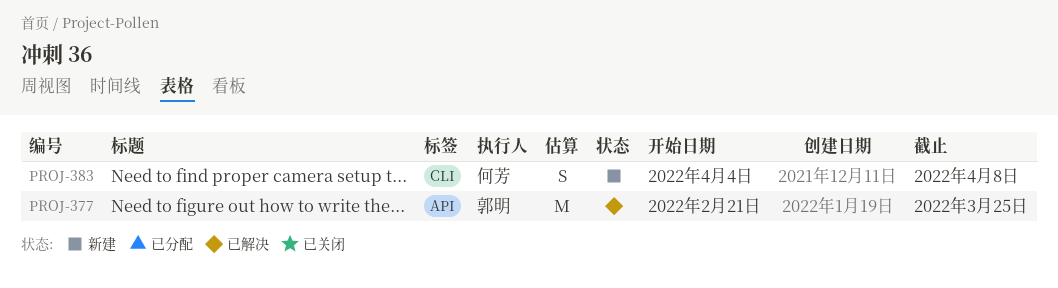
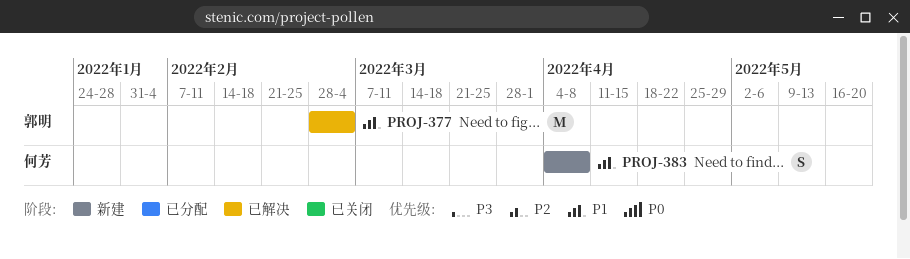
PROJ-377, start: Feb 21 -> Feb 28
PROJ-377, due: Mar 25 -> Mar 4

